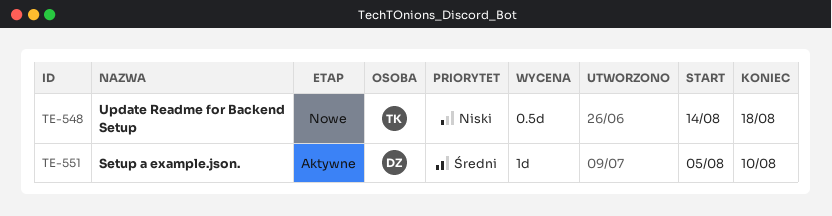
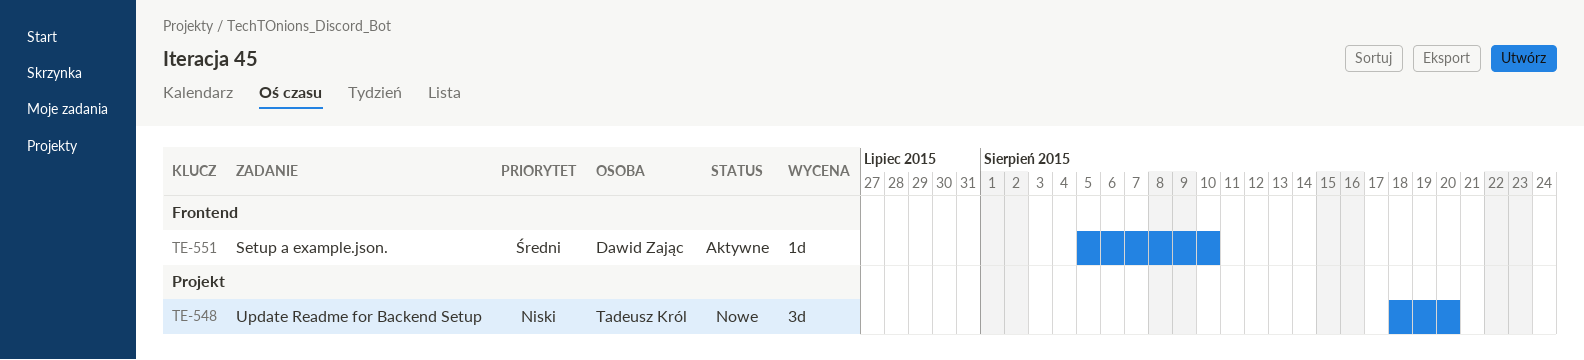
TE-548, estimate: 0.5d -> 3d
TE-548, start: Aug 14 -> Aug 18
TE-548, due: Aug 18 -> Aug 20

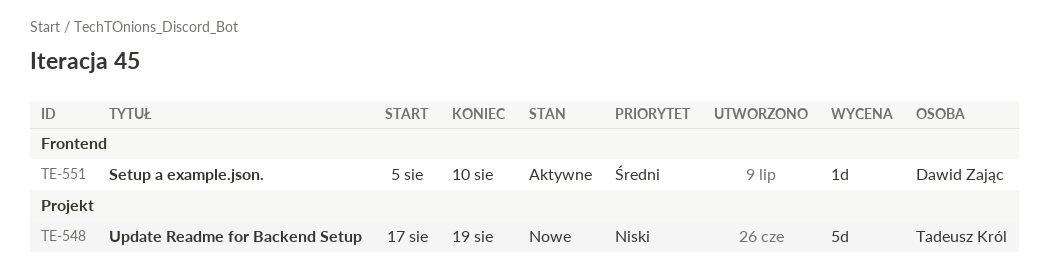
TE-548, estimate: 3d -> 5d
TE-548, start: Aug 18 -> Aug 17
TE-548, due: Aug 20 -> Aug 19

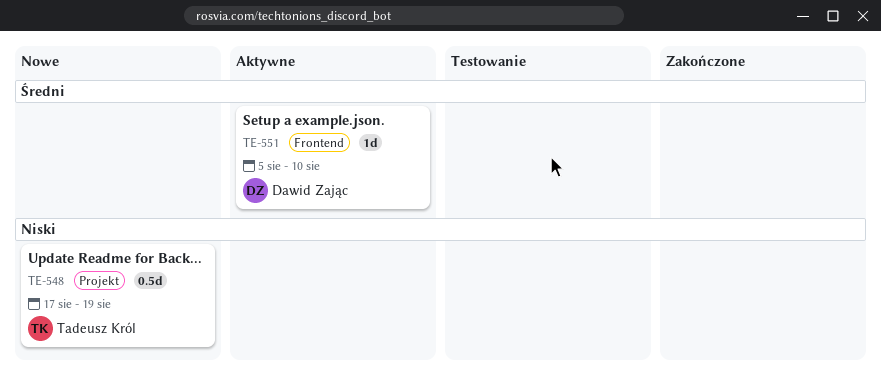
TE-548, estimate: 5d -> 0.5d

